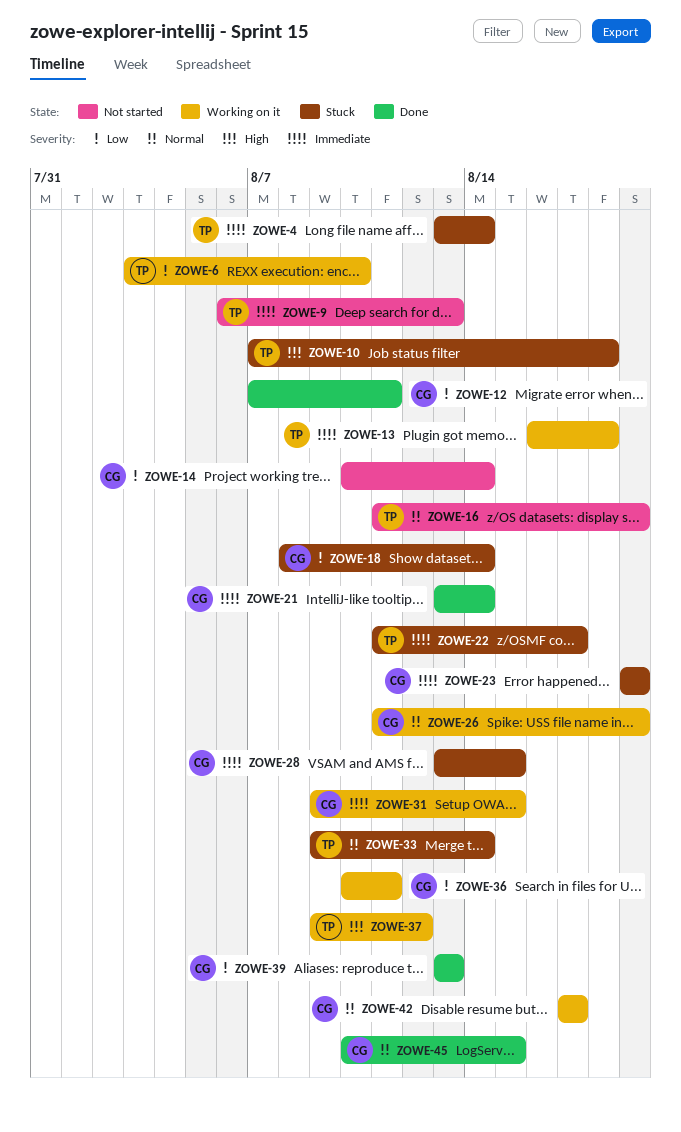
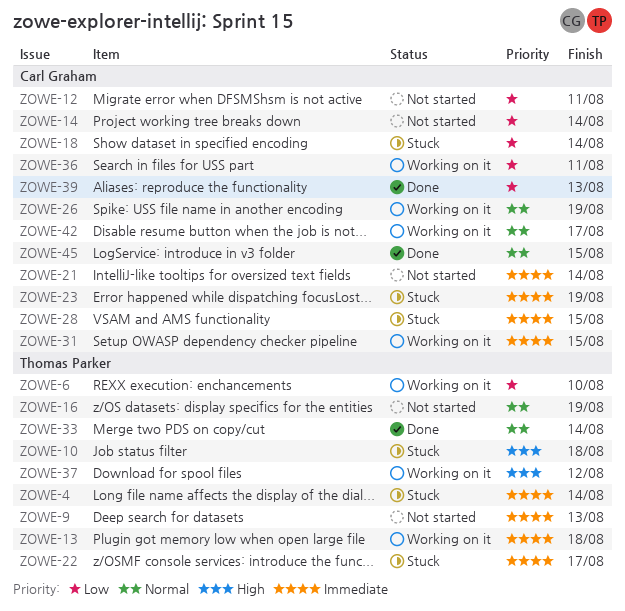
ZOWE-12, status: Done -> Not started
ZOWE-21, status: Done -> Not started
ZOWE-33, status: Stuck -> Done

